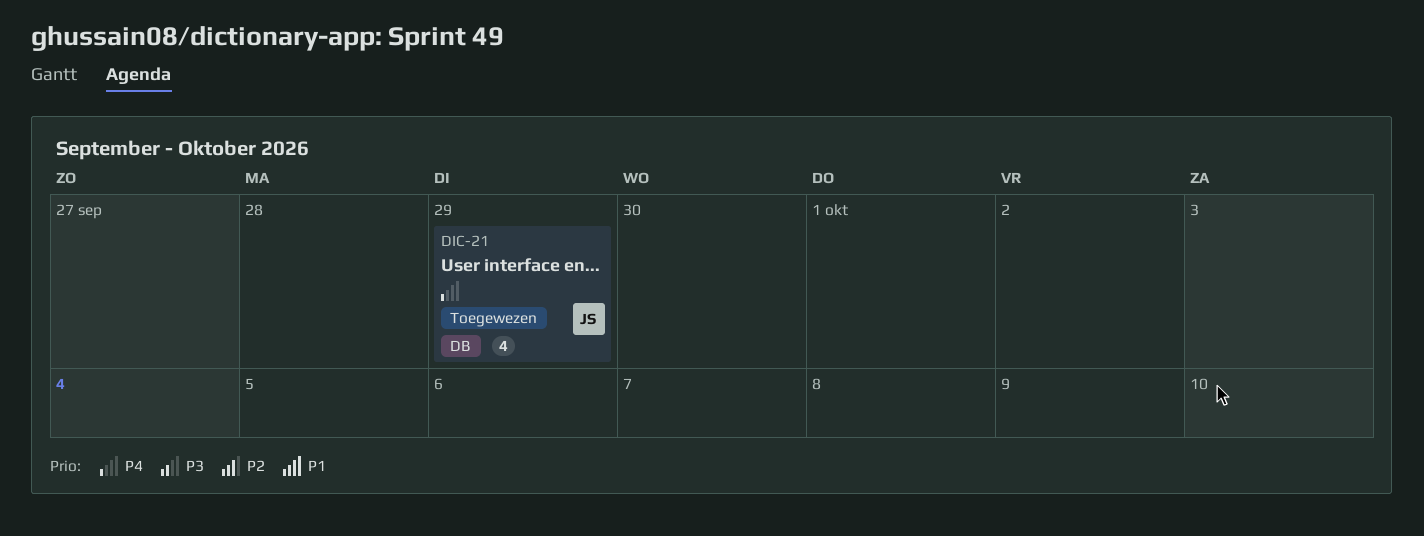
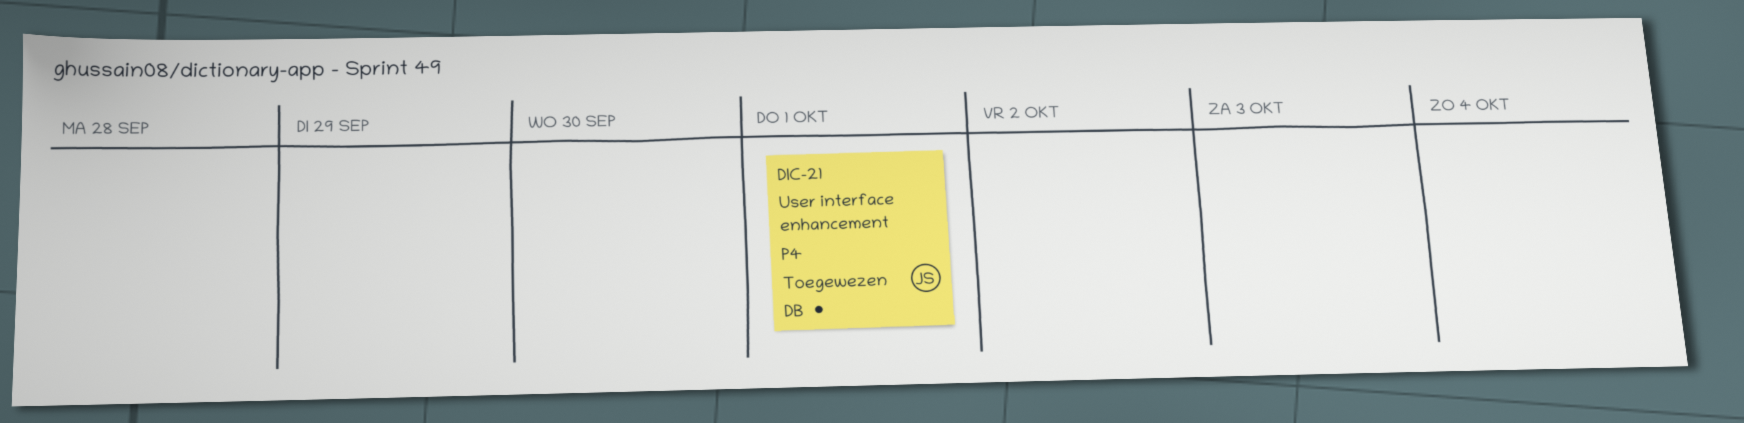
DIC-21, estimate: 4 -> 1
DIC-21, due: Sep 29 -> Oct 1

